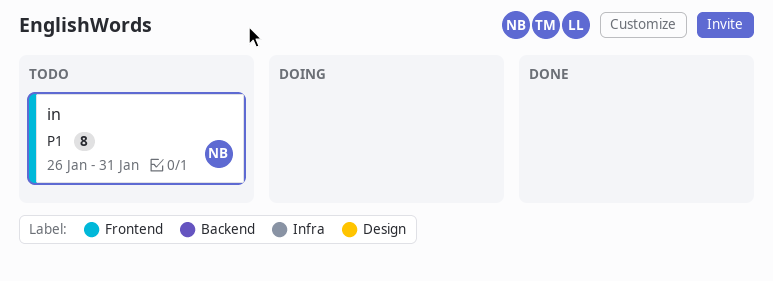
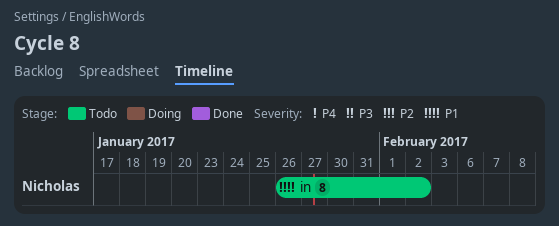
in, due: Jan 31 -> Feb 2

